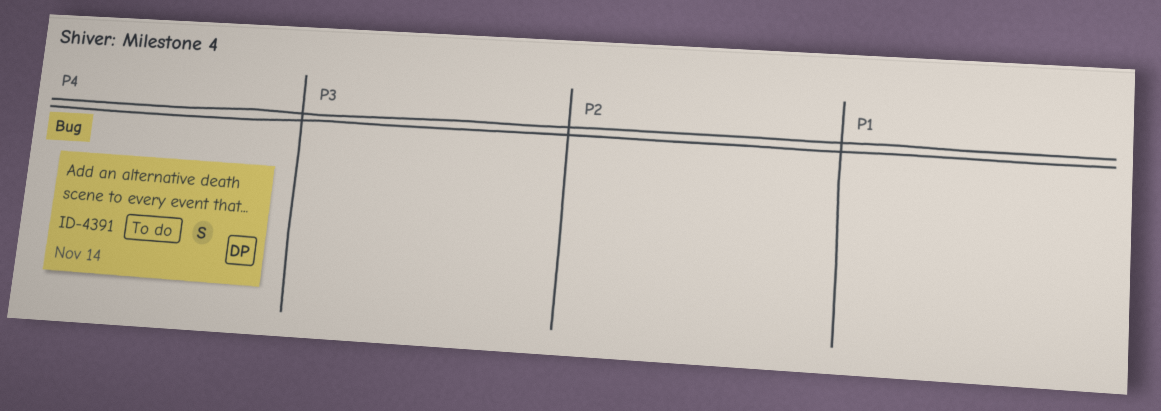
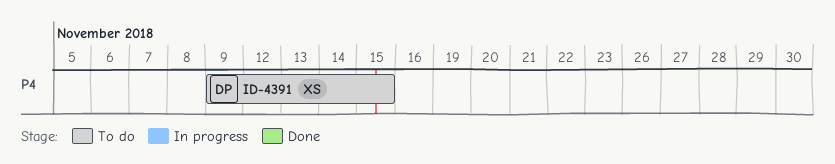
ID-4391, estimate: S -> XS
ID-4391, due: Nov 14 -> Nov 15

